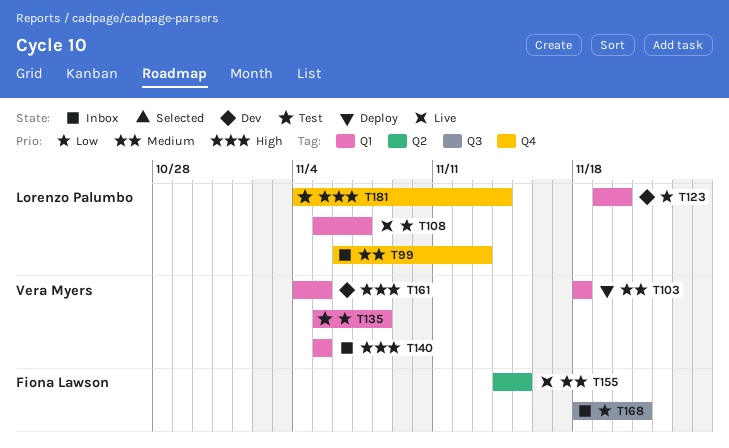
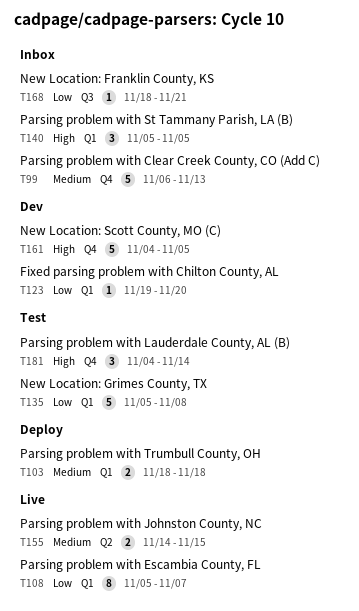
T161, label: Q1 -> Q4

